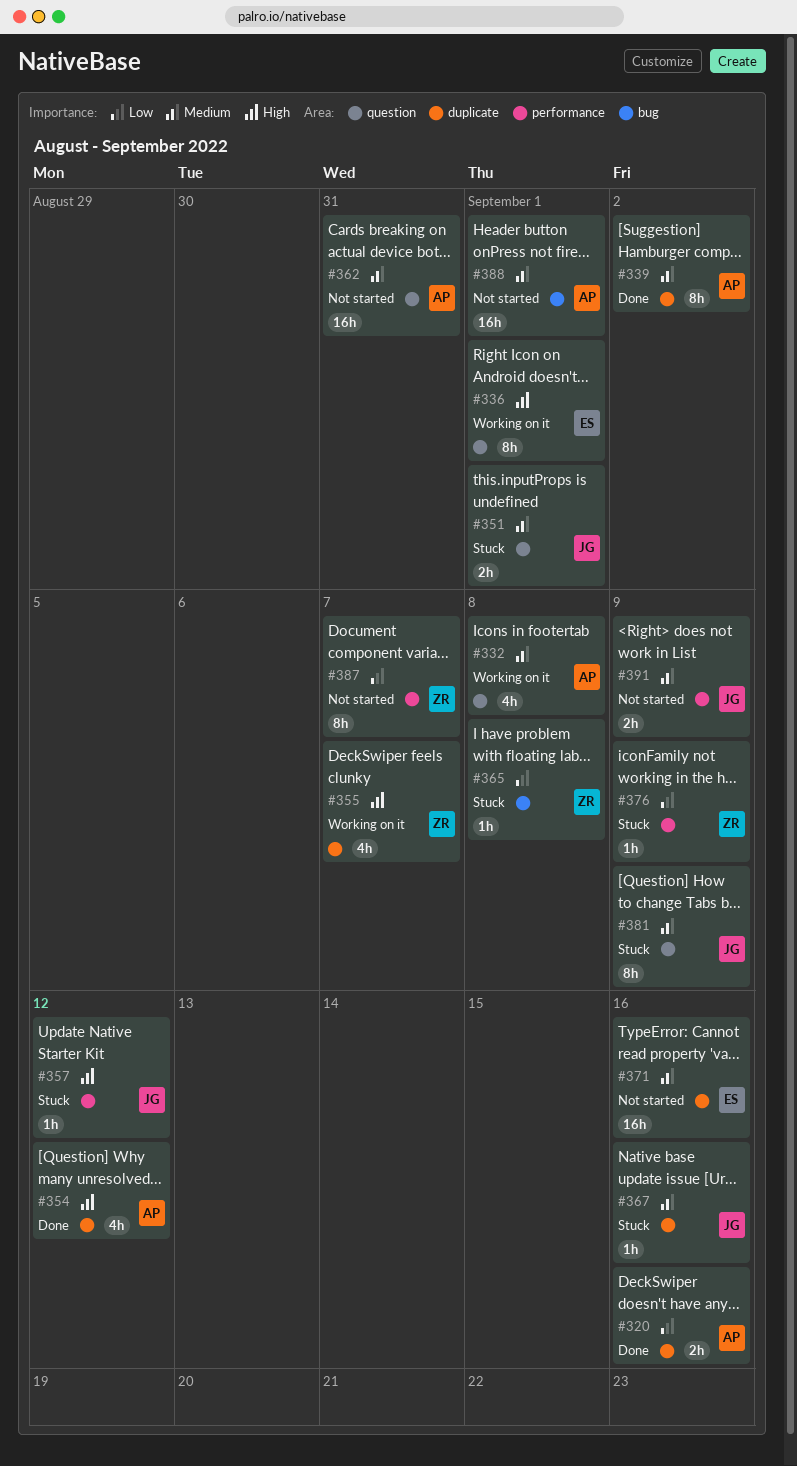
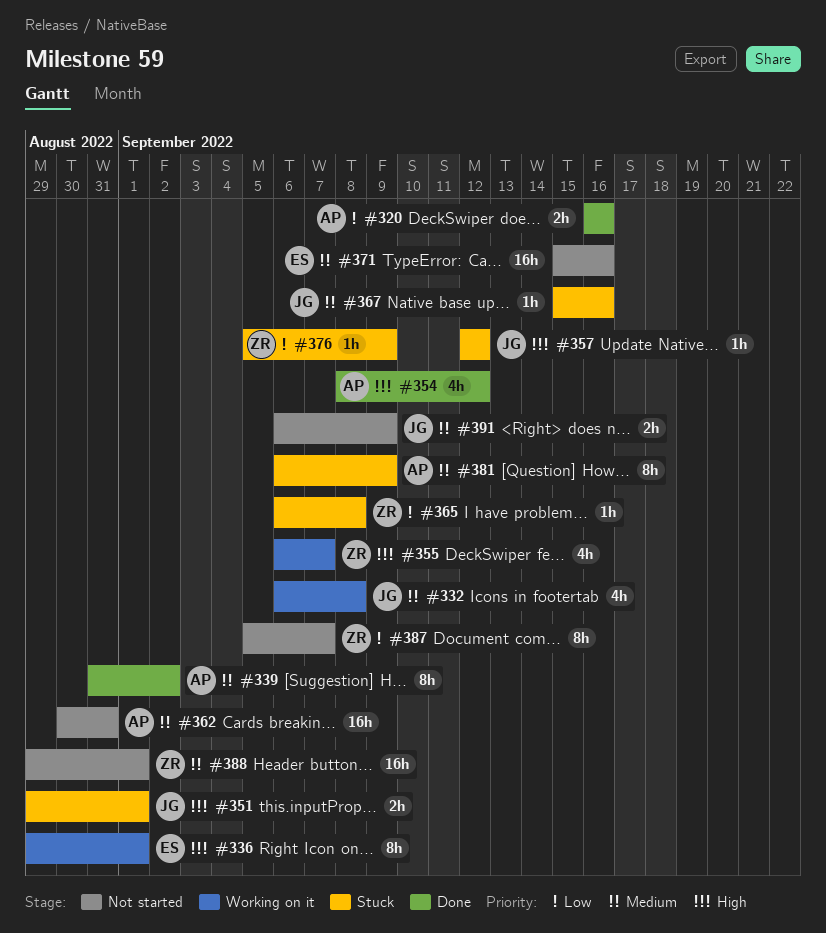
#332, owner: AP -> JG
#351, priority: Medium -> High
#381, owner: JG -> AP
#388, owner: AP -> ZR

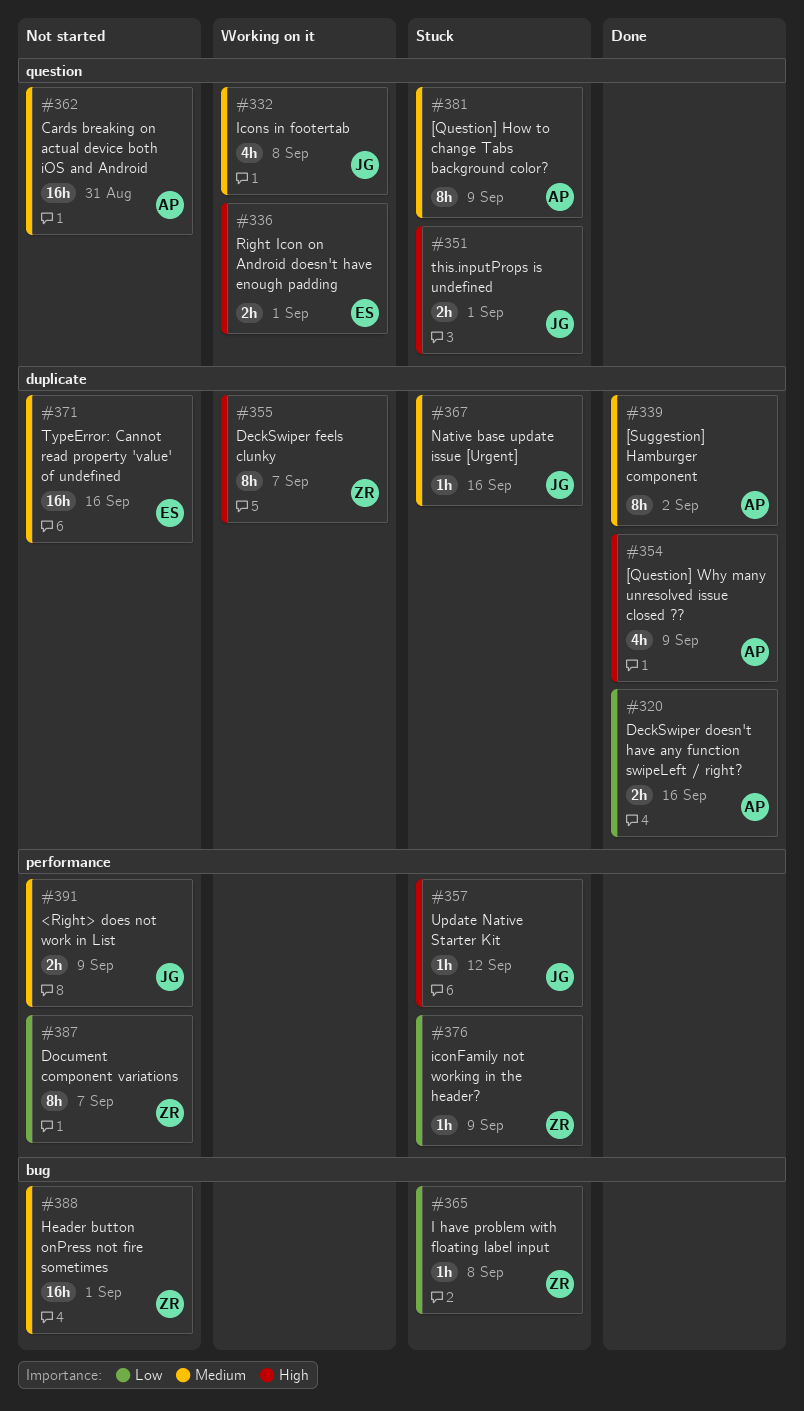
#336, estimate: 8h -> 2h
#354, due: Sep 12 -> Sep 9
#355, estimate: 4h -> 8h

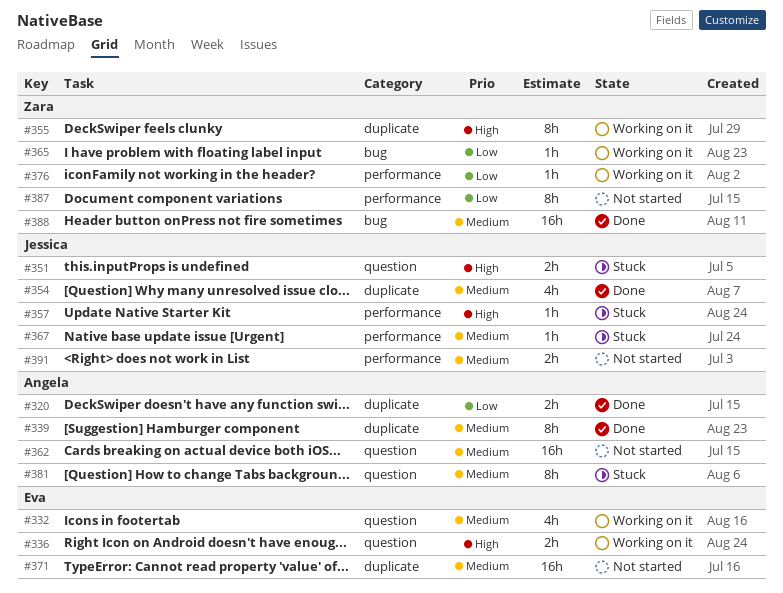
#332, owner: Jessica -> Eva
#354, owner: Angela -> Jessica
#354, priority: High -> Medium
#365, status: Stuck -> Working on it
#367, label: duplicate -> performance
#376, status: Stuck -> Working on it
#388, status: Not started -> Done

